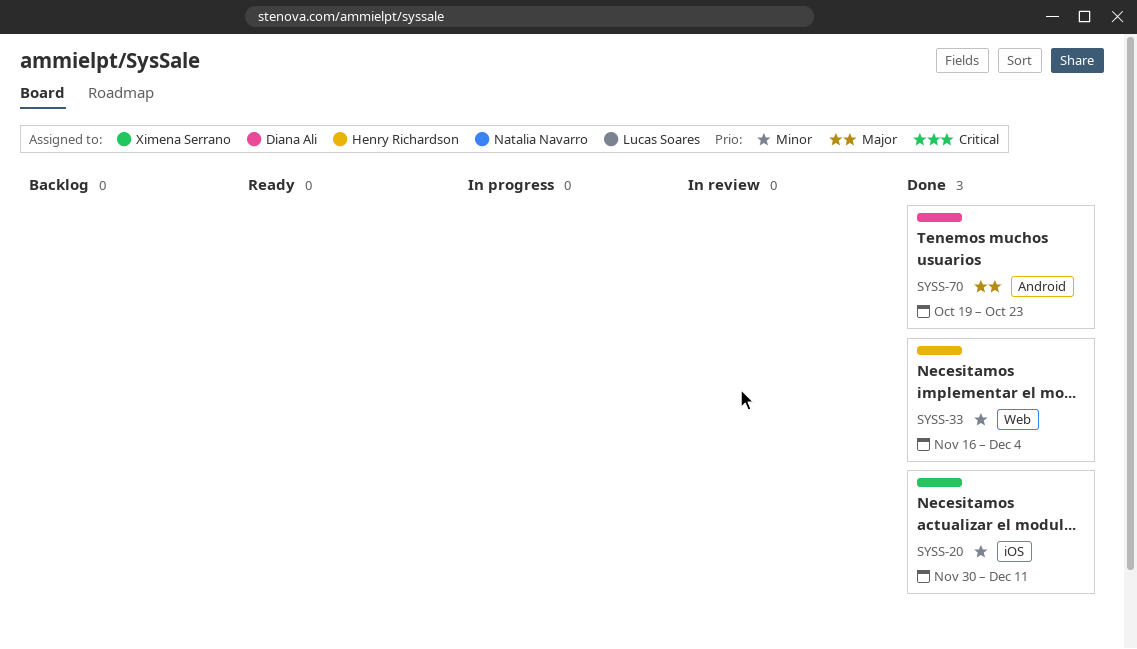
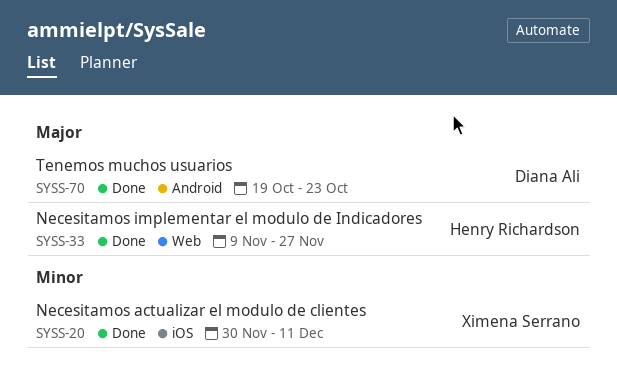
SYSS-33, priority: Minor -> Major
SYSS-33, start: Nov 16 -> Nov 9
SYSS-33, due: Dec 4 -> Nov 27

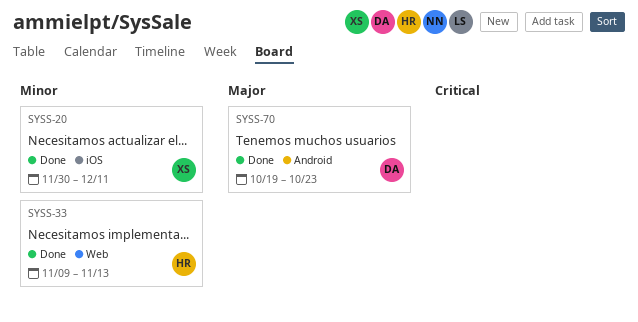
SYSS-33, priority: Major -> Minor
SYSS-33, due: Nov 27 -> Nov 13

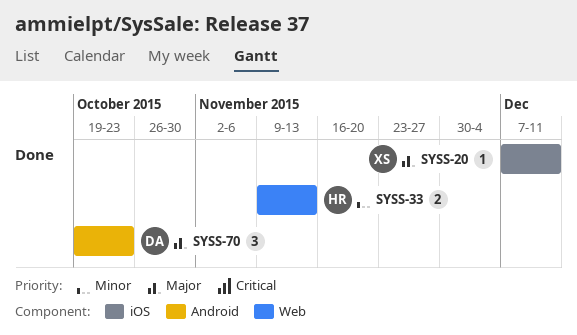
SYSS-20, priority: Minor -> Major
SYSS-20, start: Nov 30 -> Dec 7

